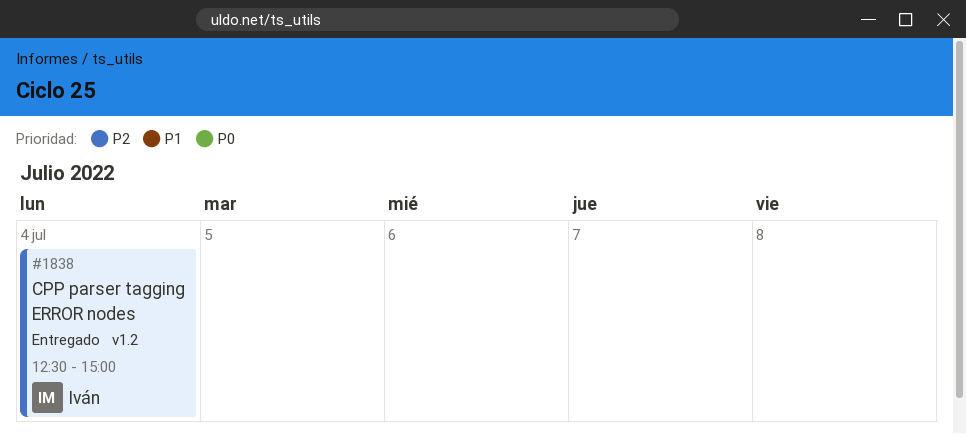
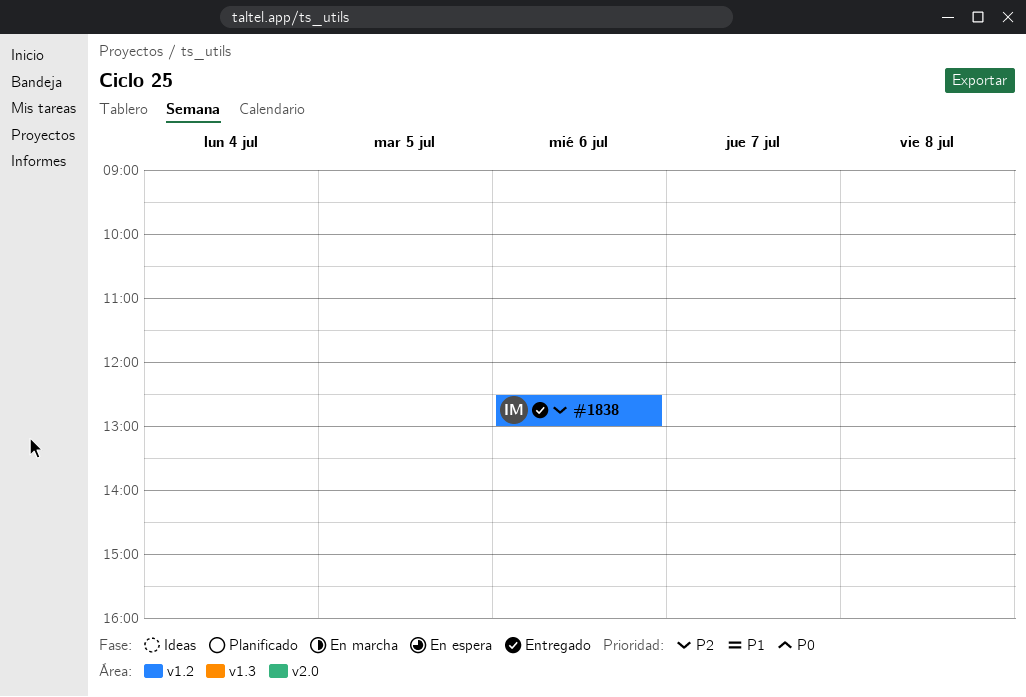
#1838, day: Jul 4 -> Jul 6
#1838, ends: 15:00 -> 13:00

